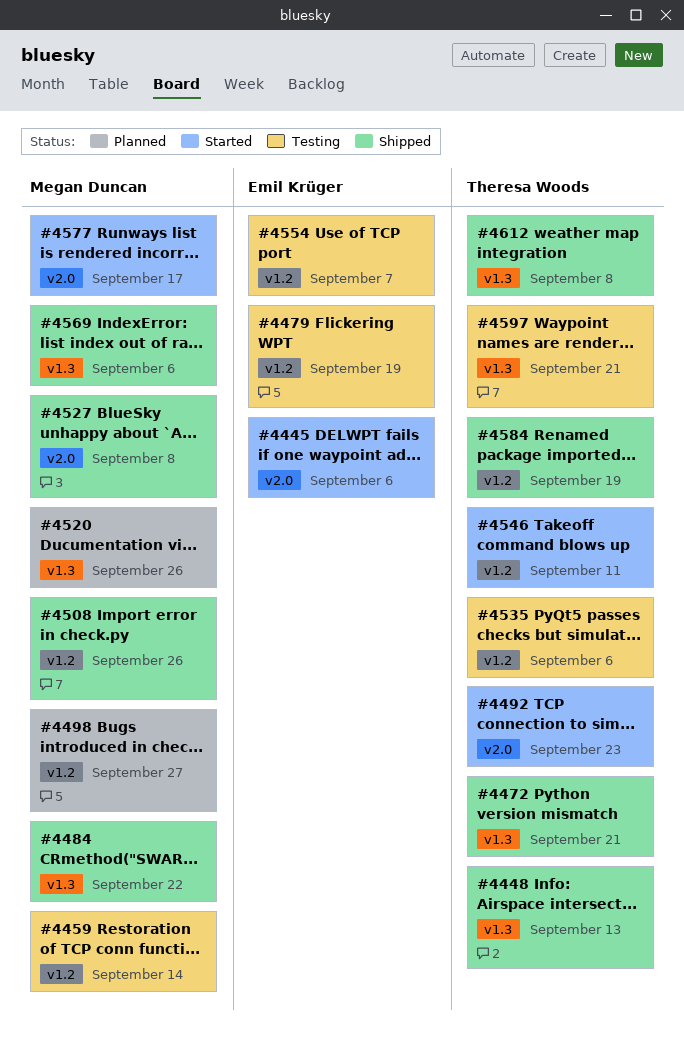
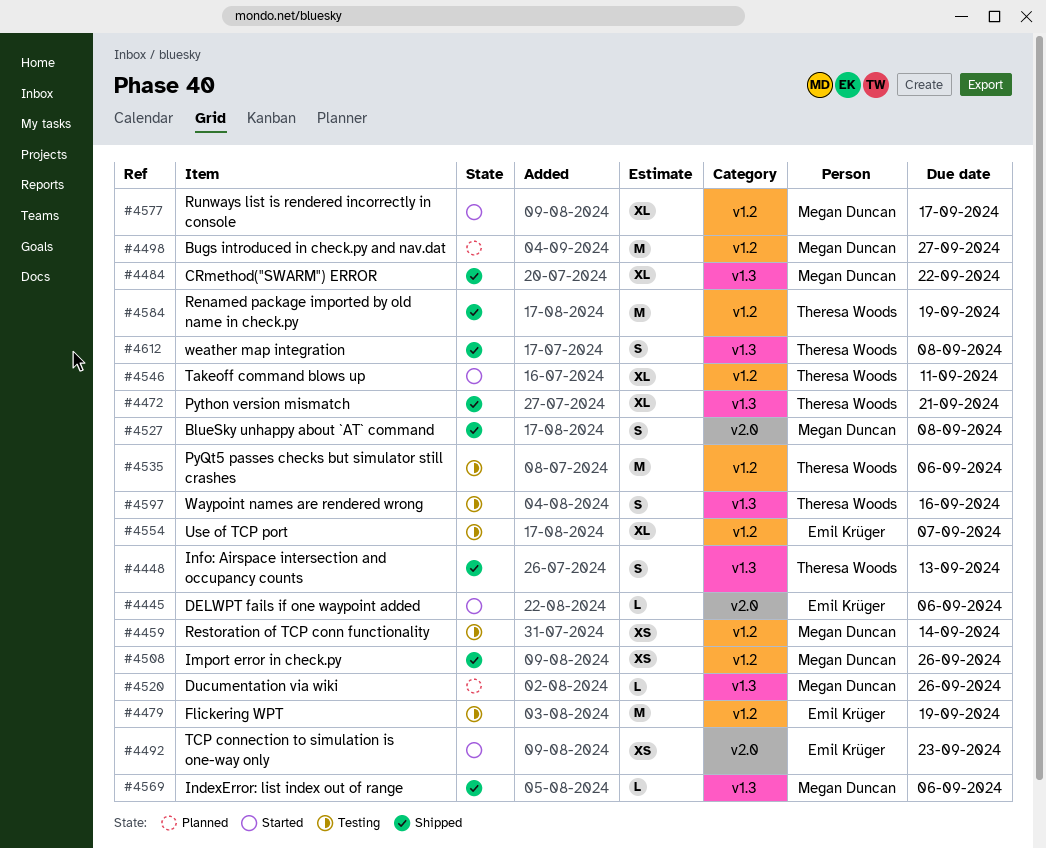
#4492, owner: Theresa Woods -> Emil Krüger
#4577, label: v2.0 -> v1.2
#4597, due: Sep 21 -> Sep 16

